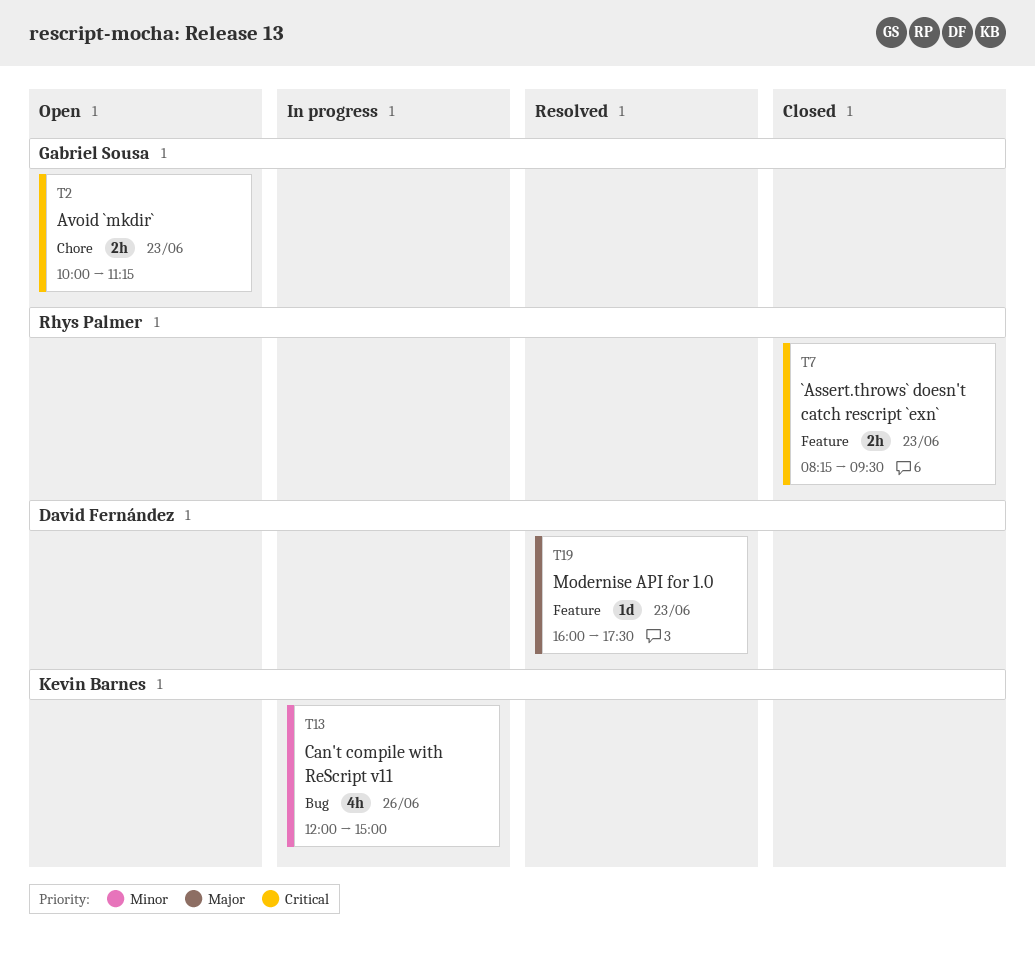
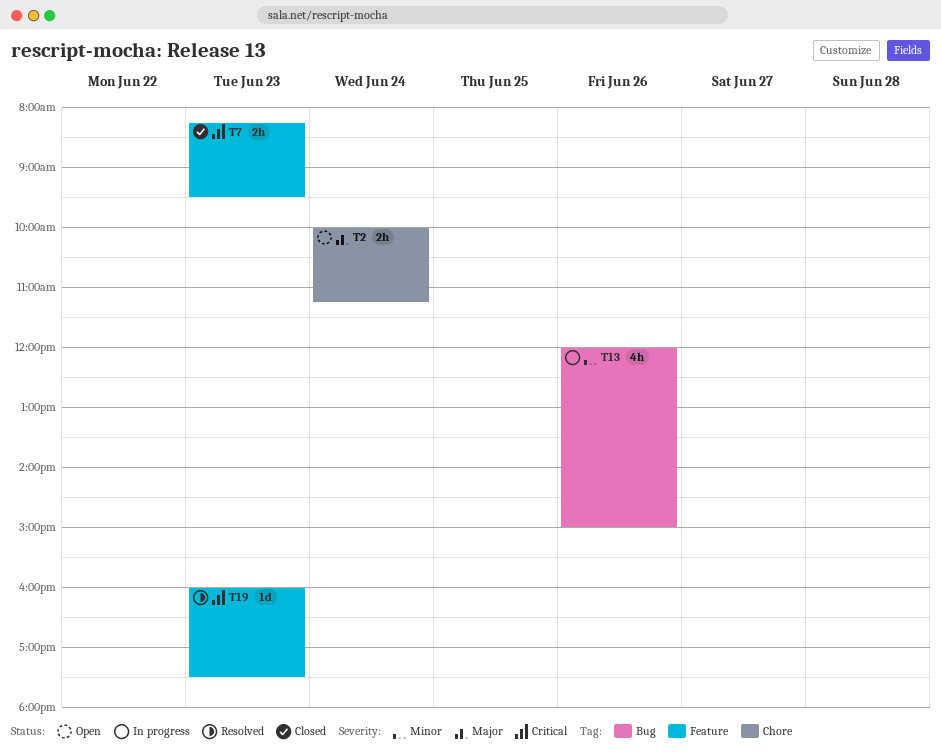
T2, priority: Critical -> Major
T2, day: Jun 23 -> Jun 24
T19, priority: Major -> Critical

